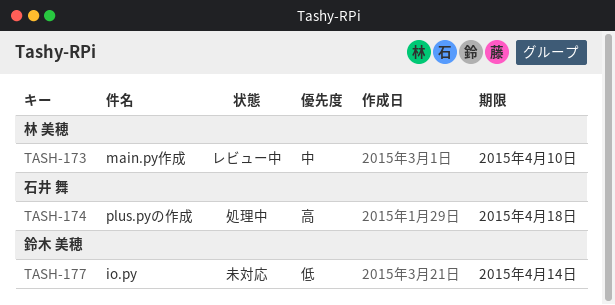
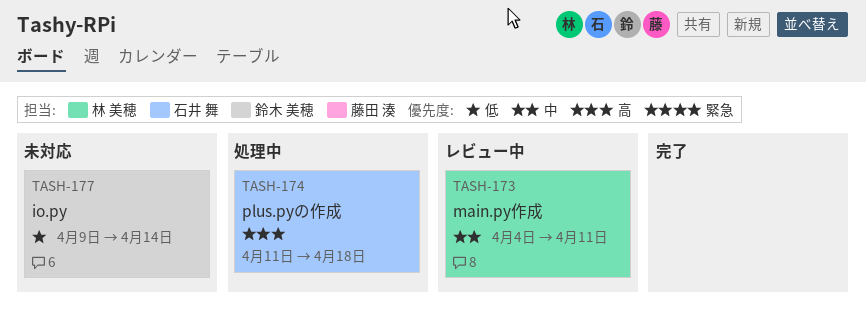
TASH-173, due: Apr 10 -> Apr 11

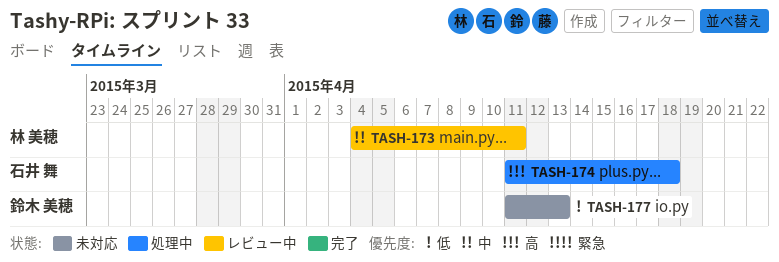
TASH-177, start: Apr 9 -> Apr 11
TASH-177, due: Apr 14 -> Apr 13

